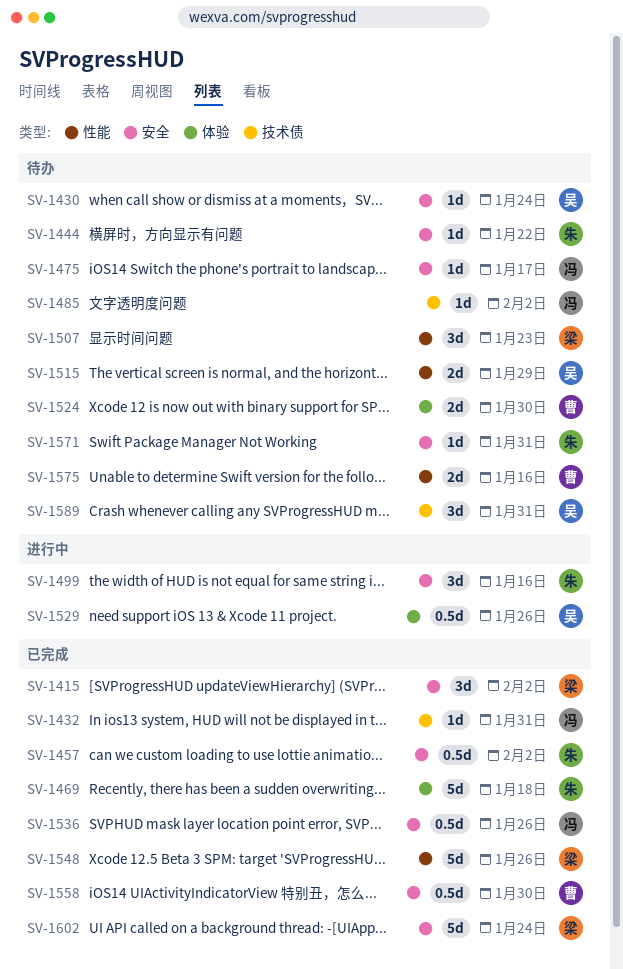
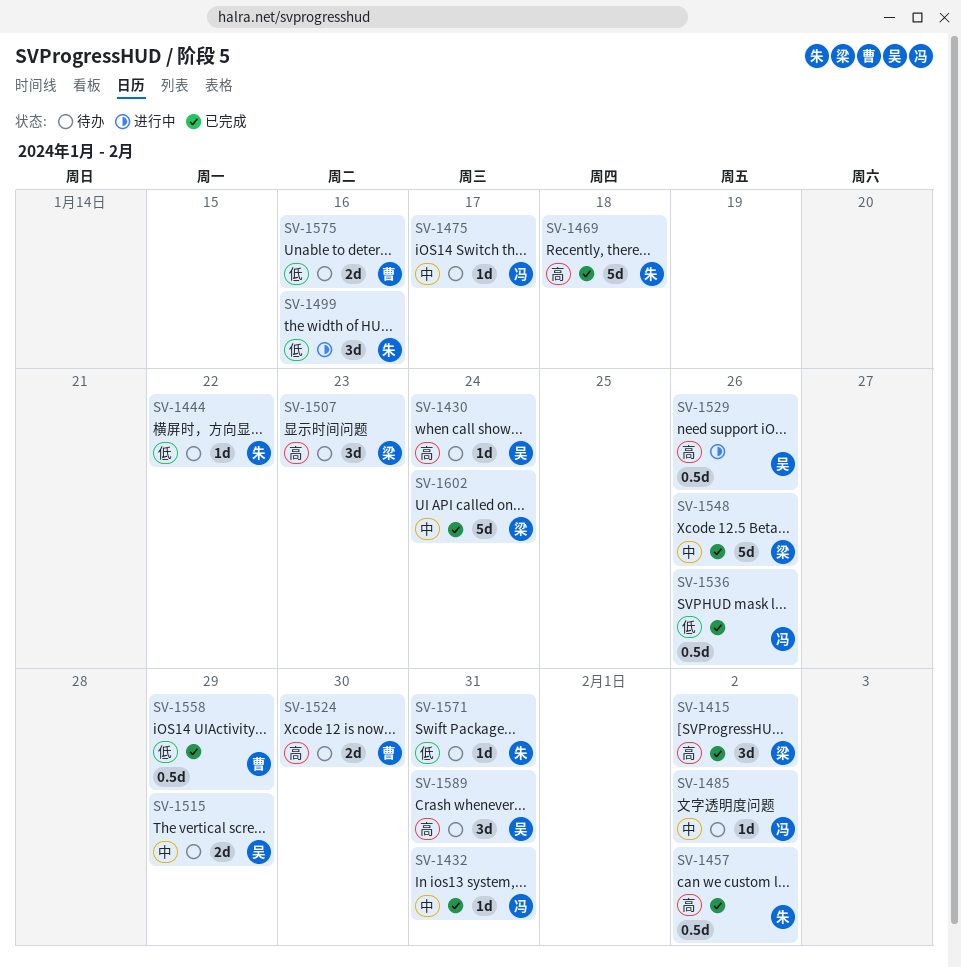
SV-1558, due: Jan 30 -> Jan 29

